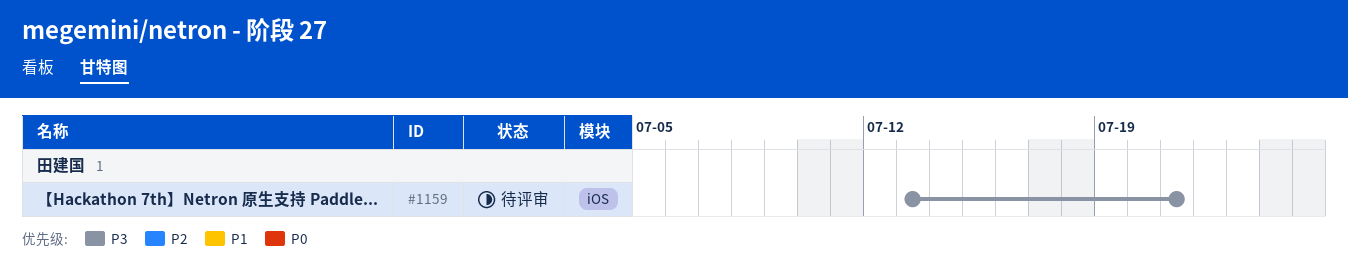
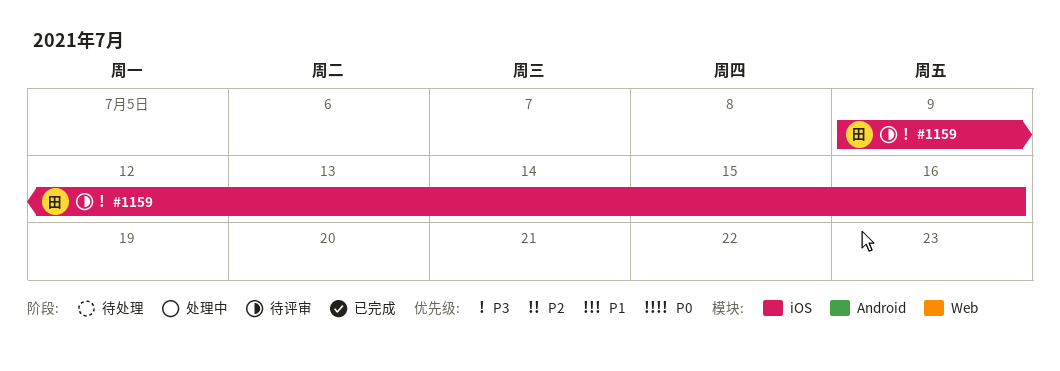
#1159, start: Jul 13 -> Jul 9
#1159, due: Jul 21 -> Jul 16

